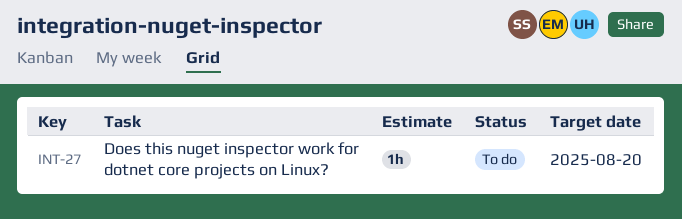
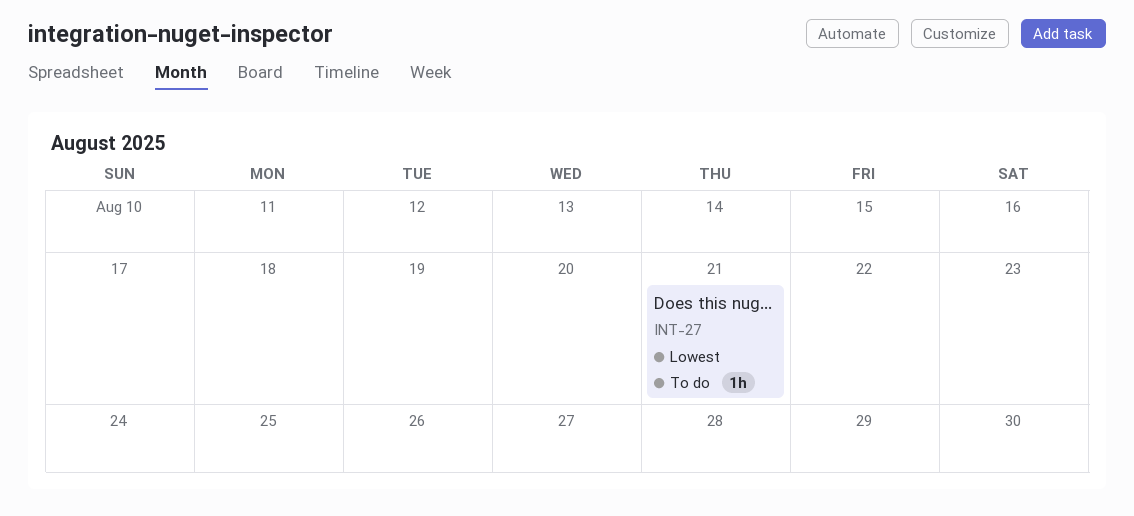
INT-27, due: Aug 20 -> Aug 21

